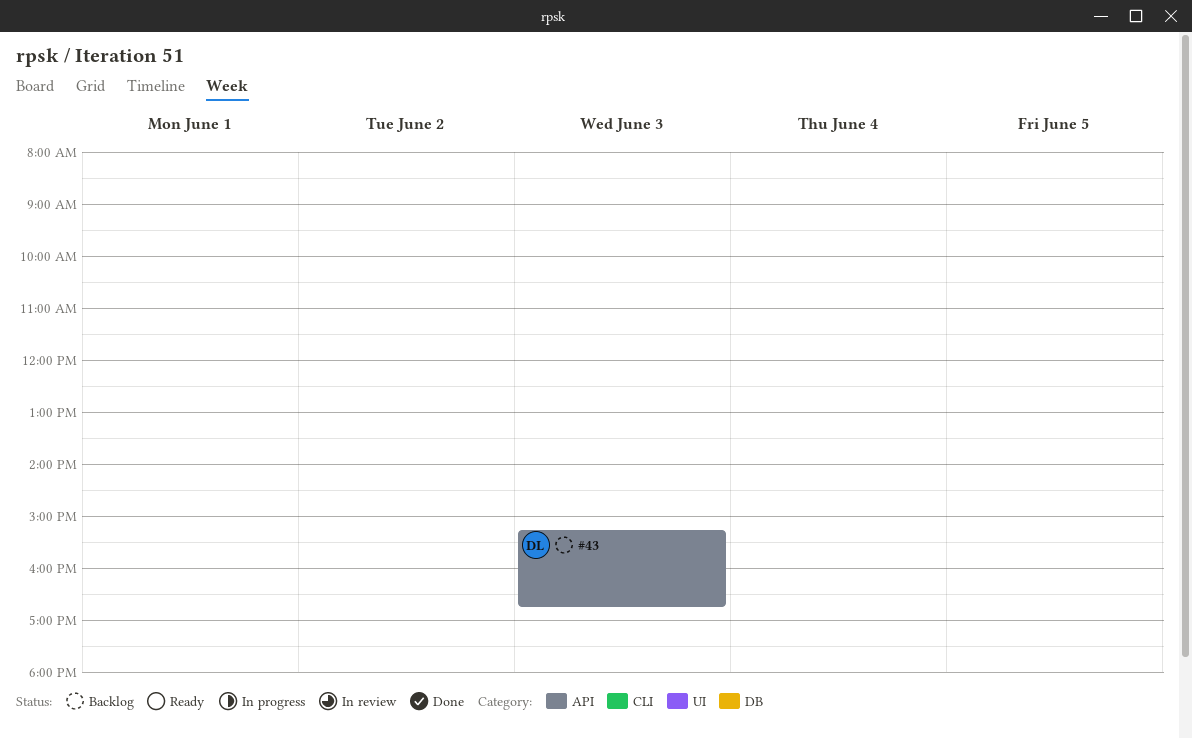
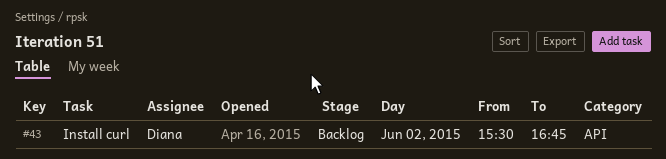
#43, day: Jun 3 -> Jun 2
#43, begins: 15:15 -> 15:30

